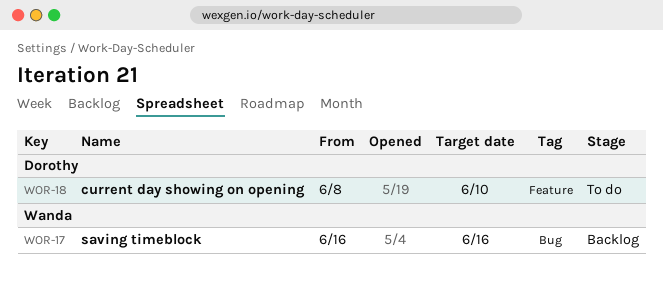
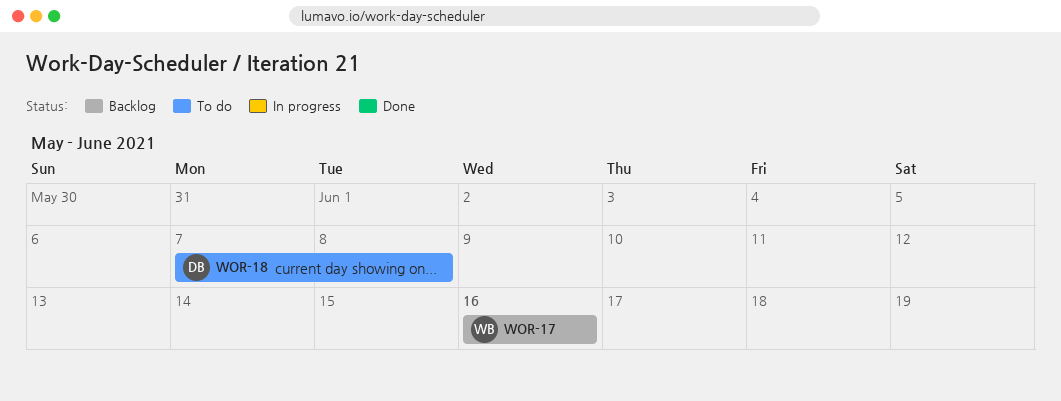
WOR-18, start: Jun 8 -> Jun 7
WOR-18, due: Jun 10 -> Jun 8

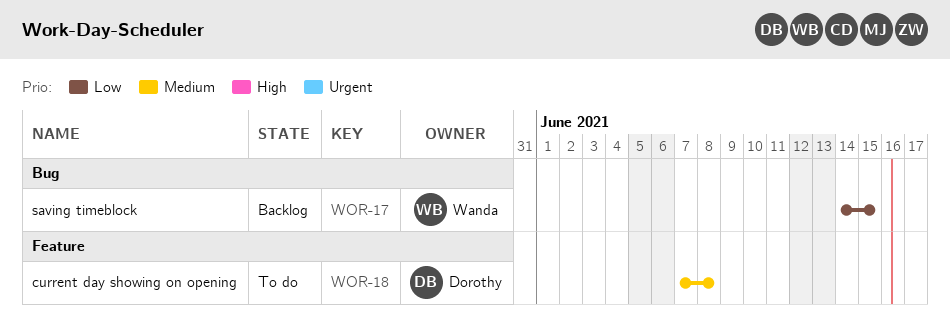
WOR-17, start: Jun 16 -> Jun 14
WOR-17, due: Jun 16 -> Jun 15

